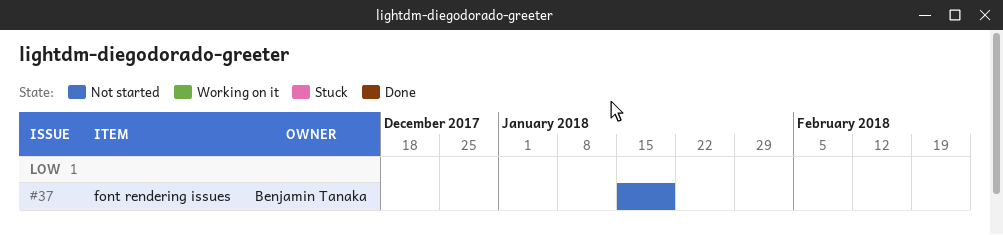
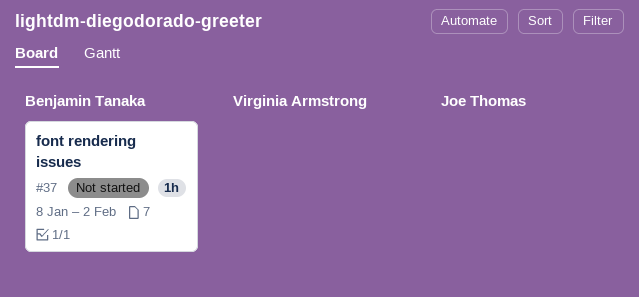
#37, start: Jan 15 -> Jan 8
#37, due: Jan 19 -> Feb 2

